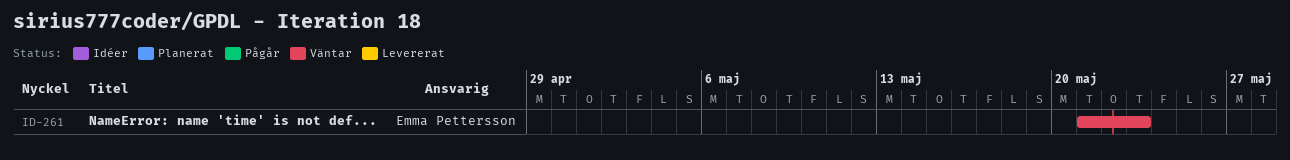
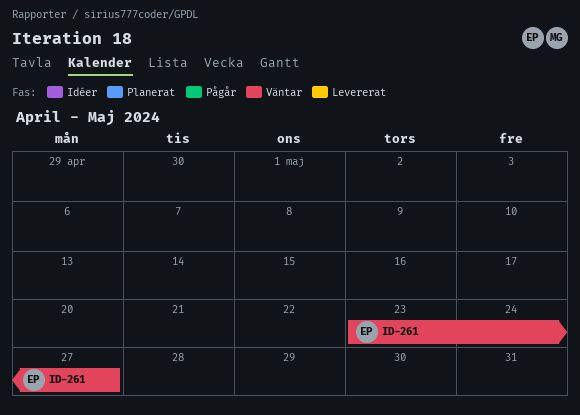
ID-261, start: May 21 -> May 23
ID-261, due: May 23 -> May 27

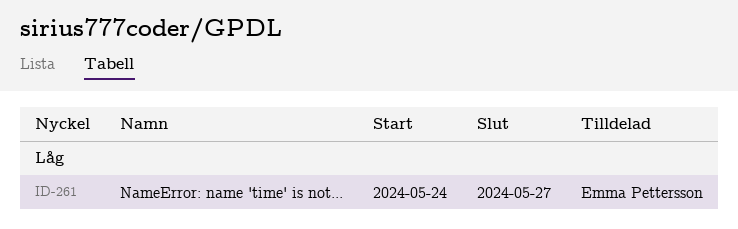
ID-261, start: May 23 -> May 24

